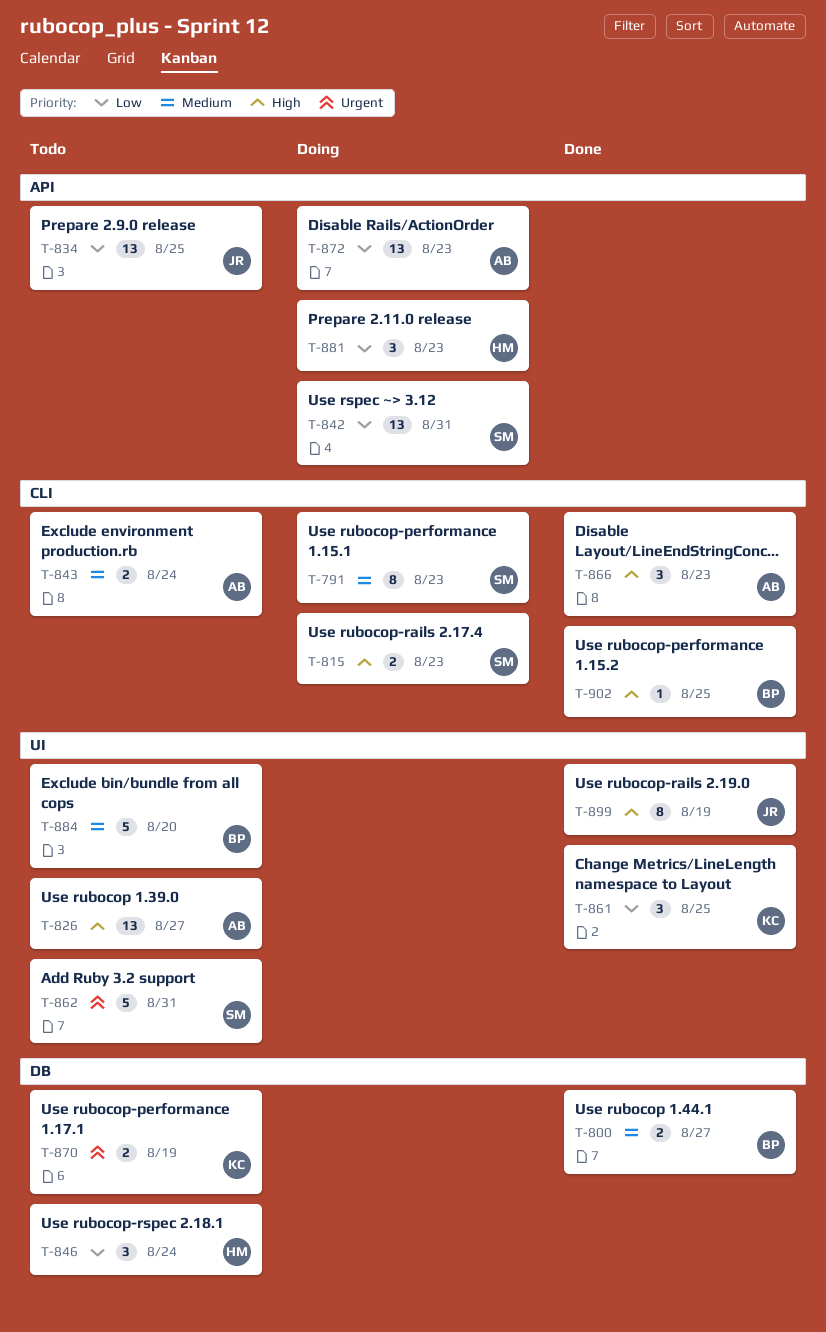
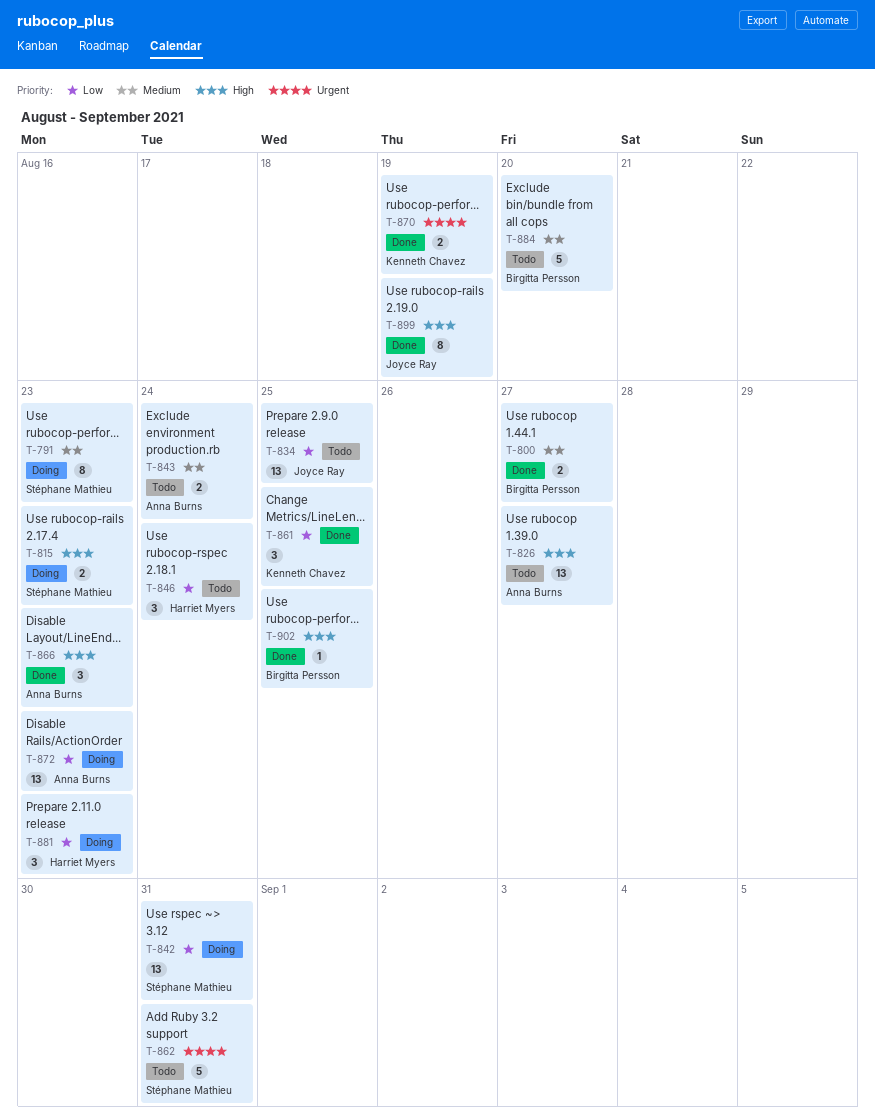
T-870, status: Todo -> Done

